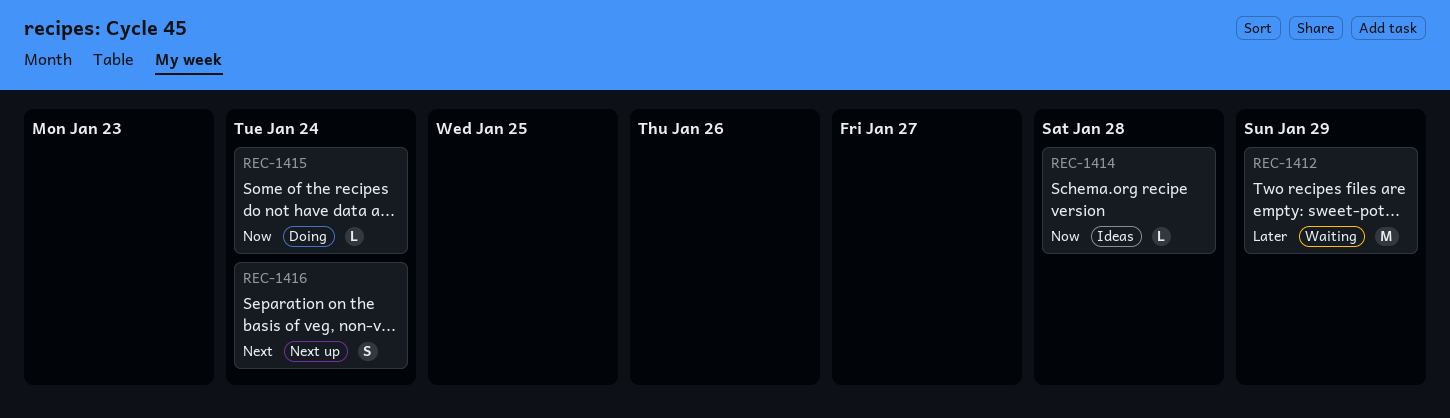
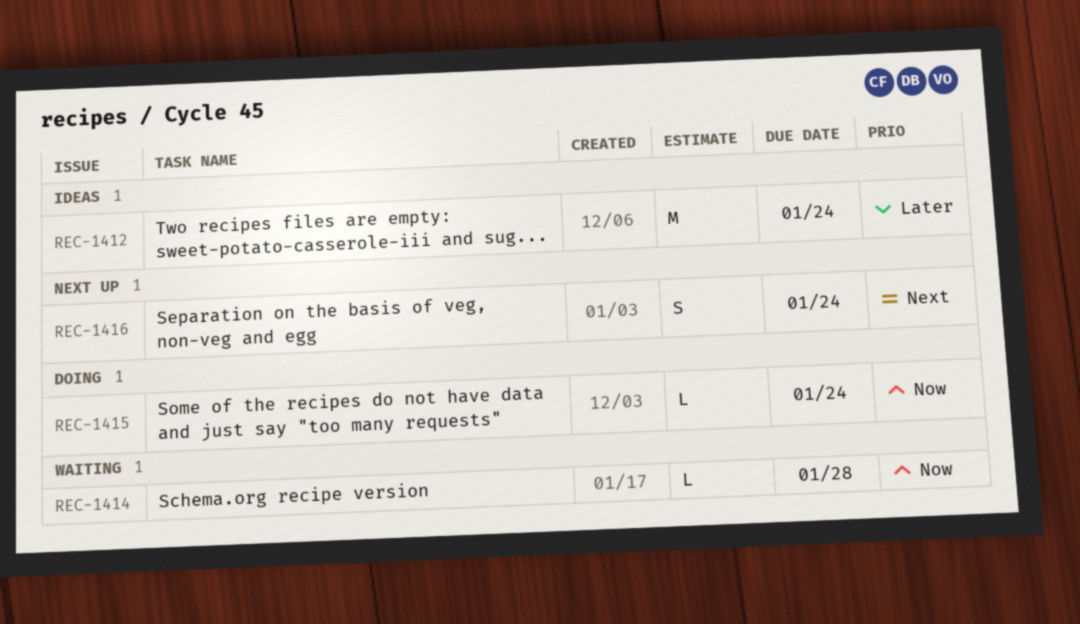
REC-1412, status: Waiting -> Ideas
REC-1412, due: Jan 29 -> Jan 24
REC-1414, status: Ideas -> Waiting

